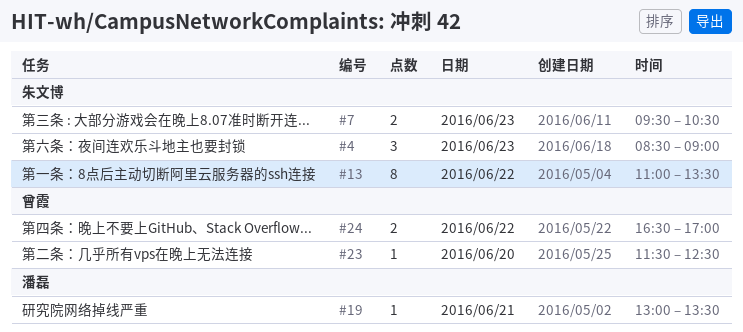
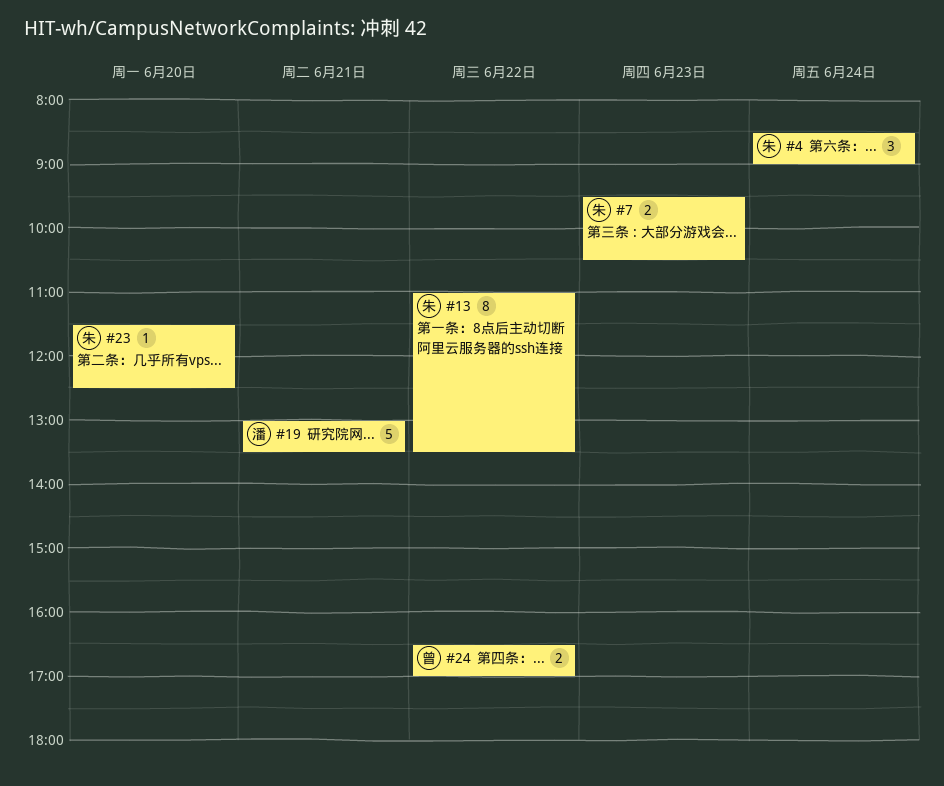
#4, day: Jun 23 -> Jun 24
#19, estimate: 1 -> 5
#23, owner: 曾霞 -> 朱文博

